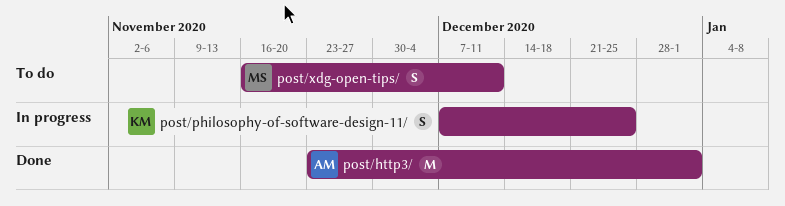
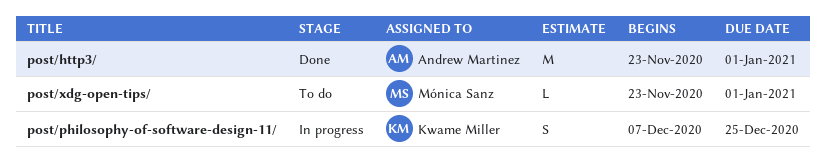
post/xdg-open-tips/, estimate: S -> L
post/xdg-open-tips/, start: Nov 16 -> Nov 23
post/xdg-open-tips/, due: Dec 11 -> Jan 1

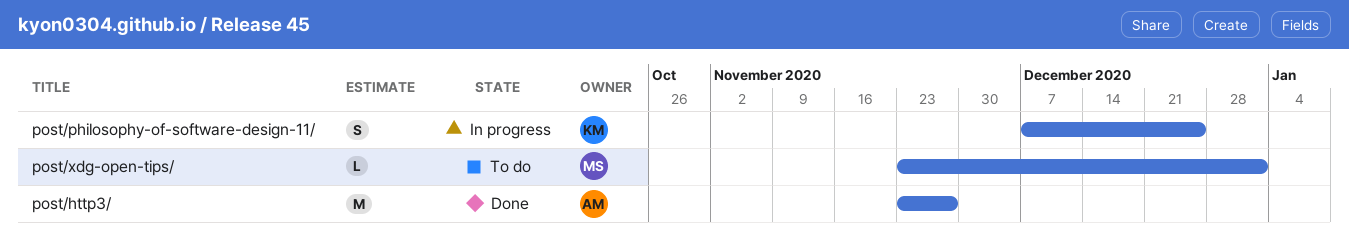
post/http3/, due: Jan 1 -> Nov 27

